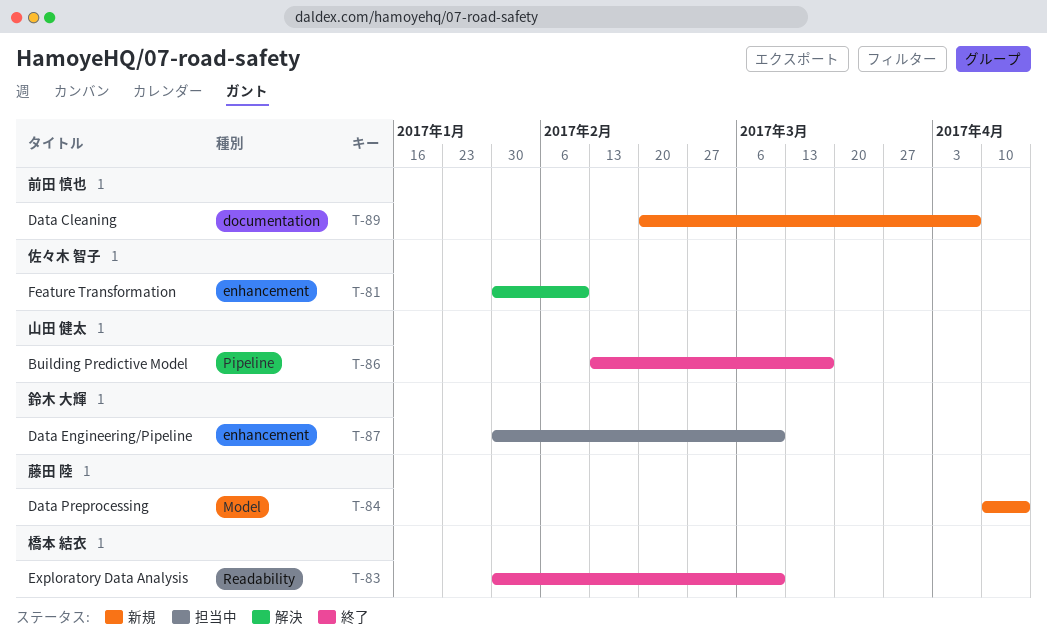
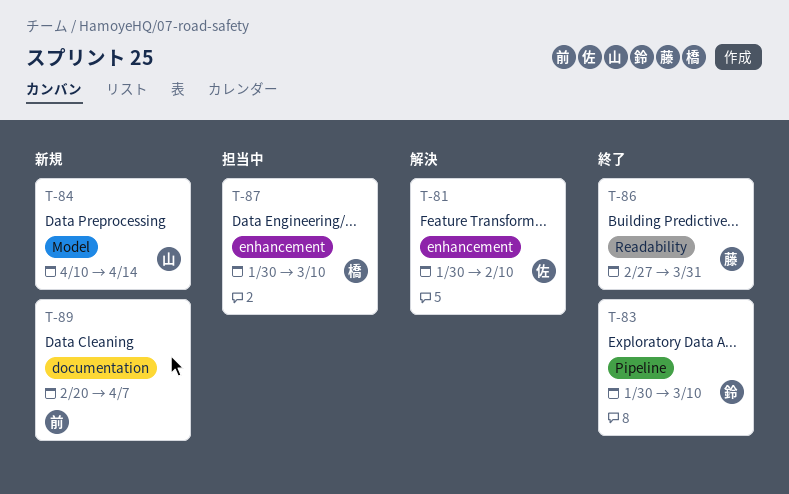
T-83, owner: 橋本 結衣 -> 鈴木 大輝
T-83, label: Readability -> Pipeline
T-84, owner: 藤田 陸 -> 山田 健太
T-86, owner: 山田 健太 -> 藤田 陸
T-86, label: Pipeline -> Readability
T-86, start: Feb 13 -> Feb 27
T-86, due: Mar 17 -> Mar 31
T-87, owner: 鈴木 大輝 -> 橋本 結衣

